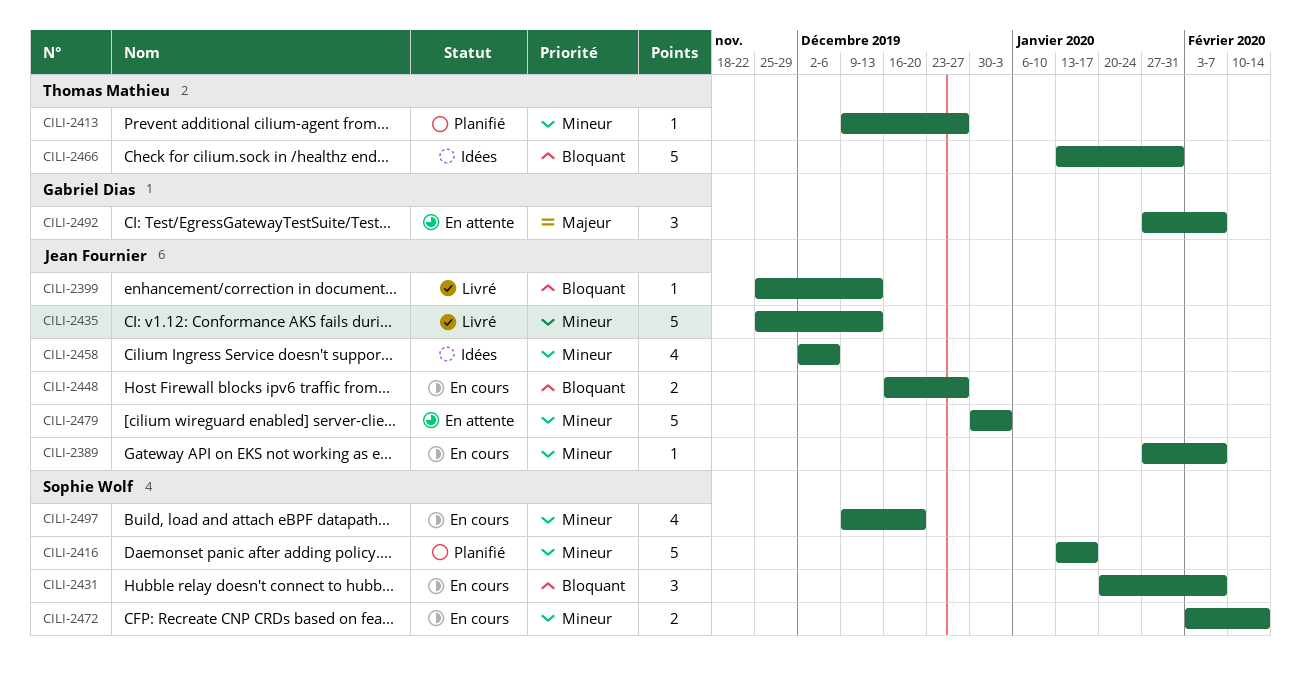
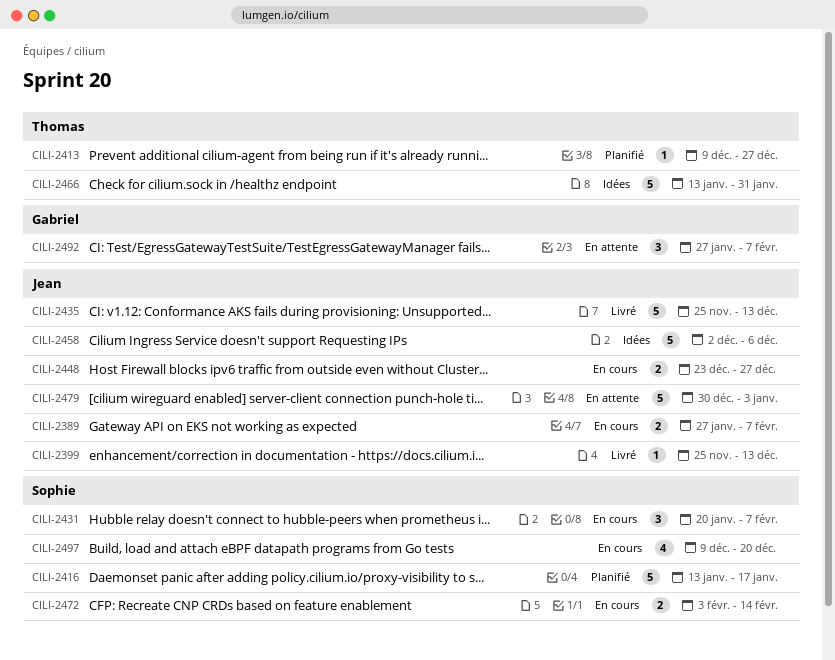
CILI-2389, estimate: 1 -> 2
CILI-2448, start: Dec 16 -> Dec 23
CILI-2458, estimate: 4 -> 5

